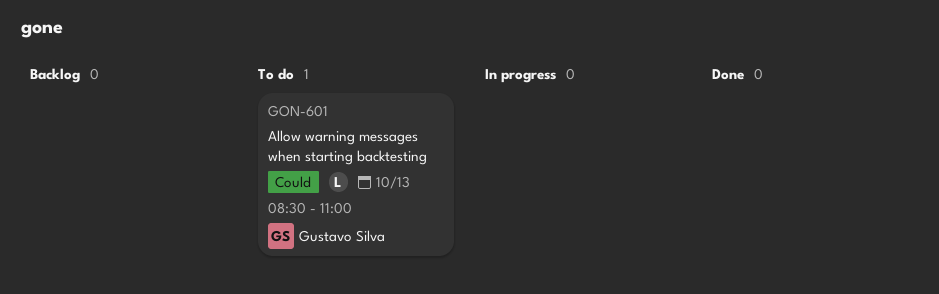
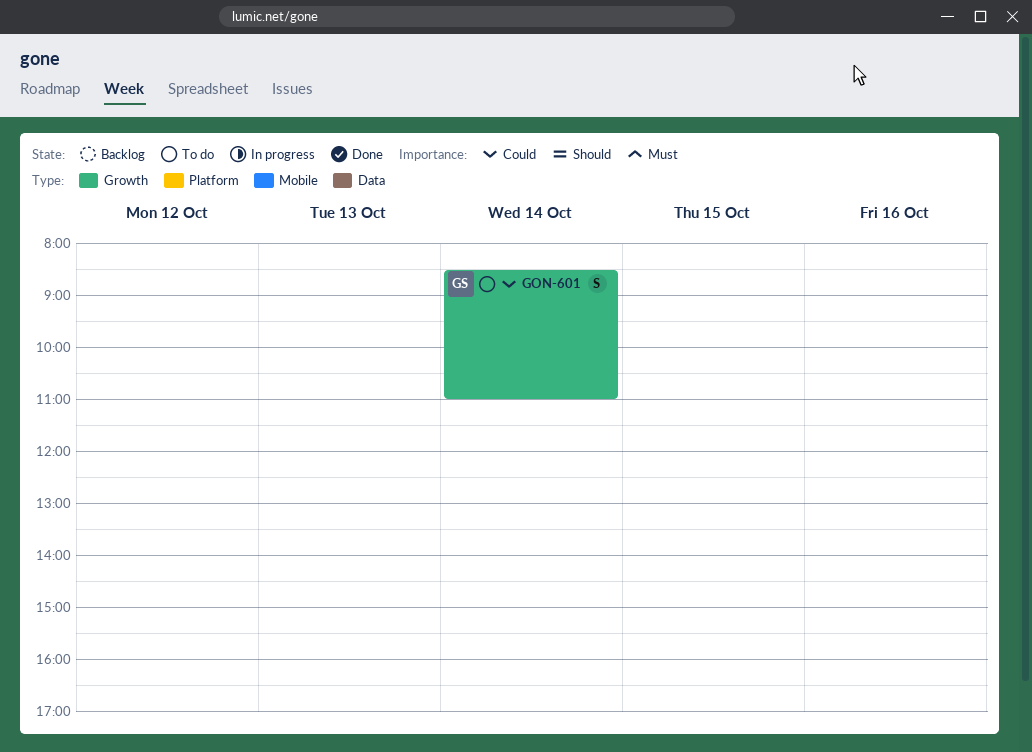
GON-601, estimate: L -> S
GON-601, day: Oct 13 -> Oct 14

